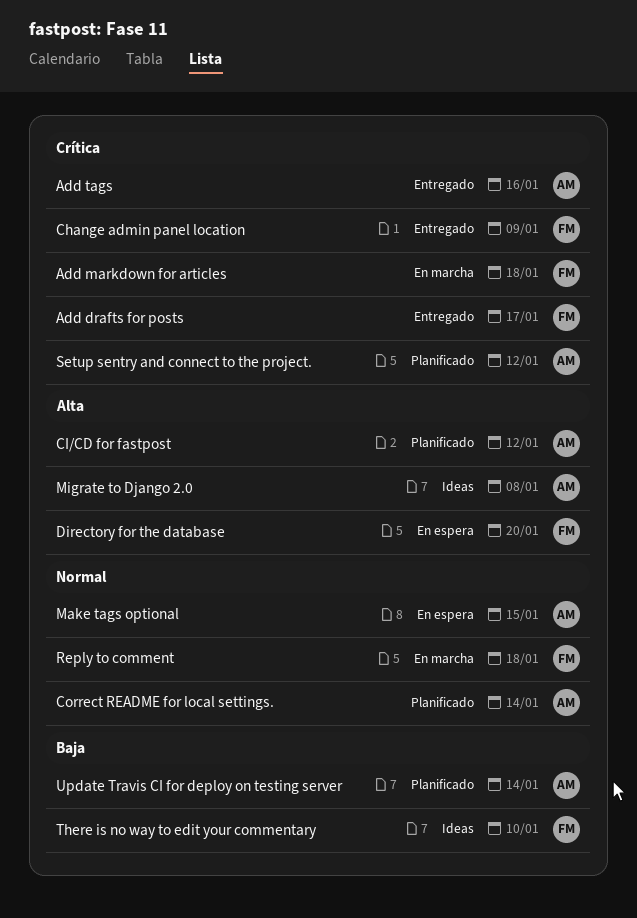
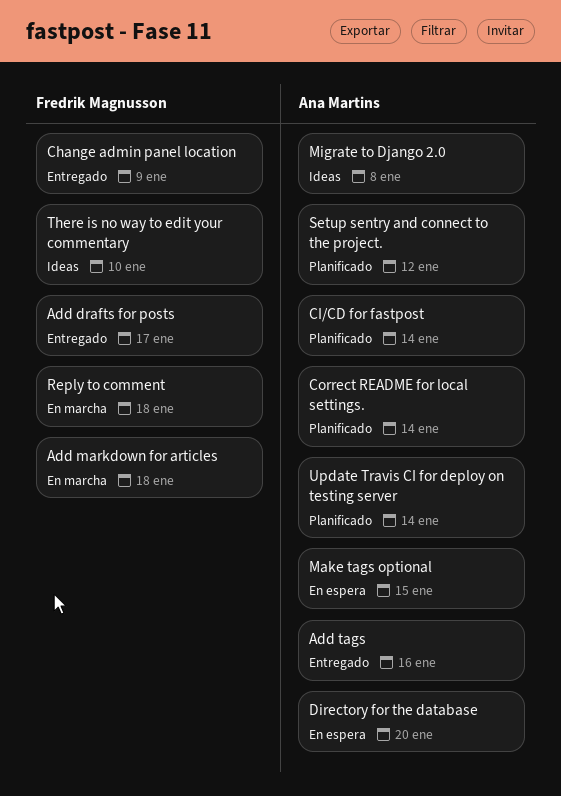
CI/CD for fastpost, due: Jan 12 -> Jan 14
Directory for the database, owner: Fredrik Magnusson -> Ana Martins

